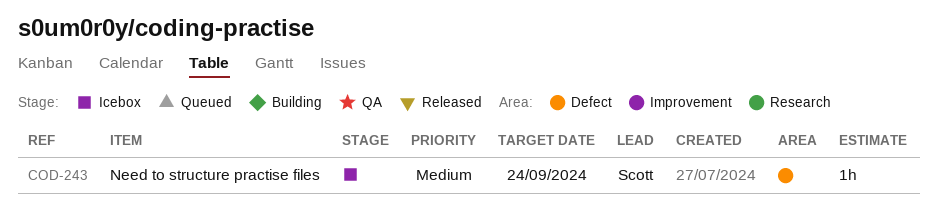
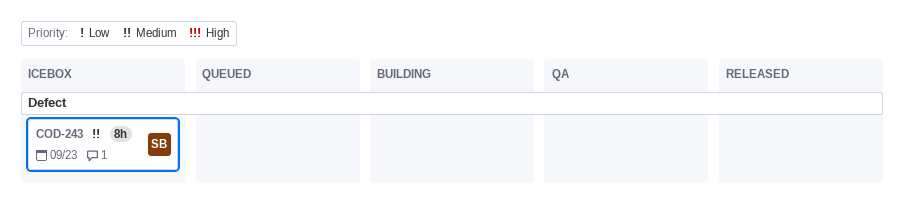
COD-243, estimate: 1h -> 8h
COD-243, due: Sep 24 -> Sep 23

